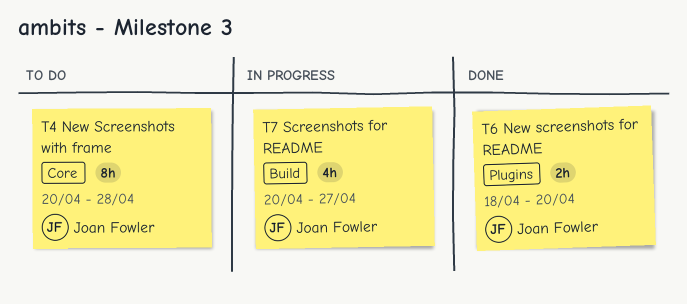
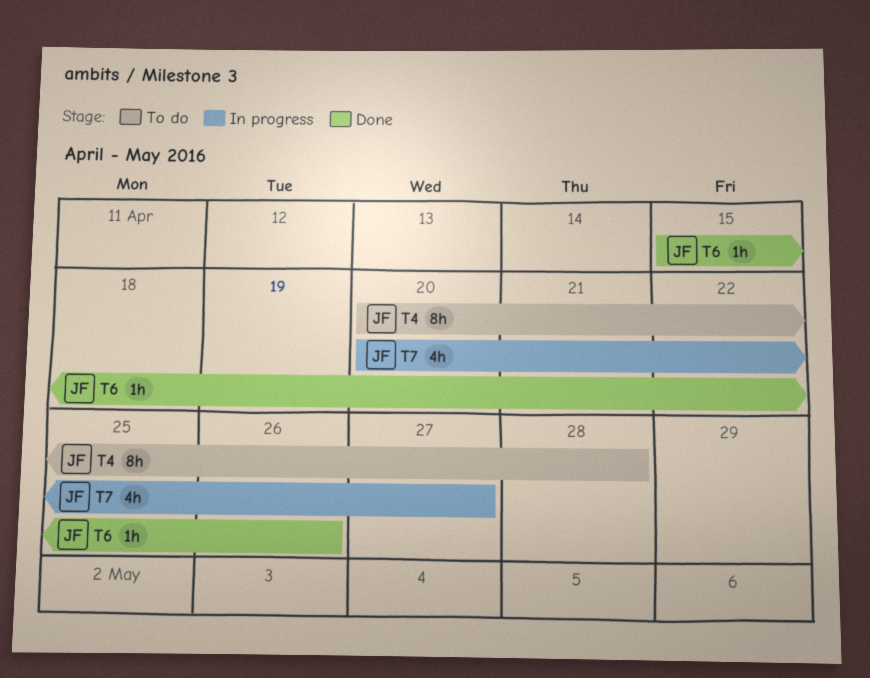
T6, estimate: 2h -> 1h
T6, start: Apr 18 -> Apr 15
T6, due: Apr 20 -> Apr 26

